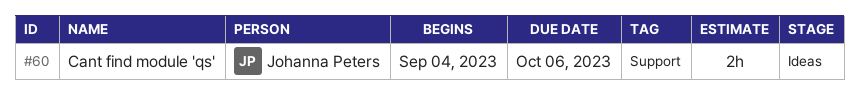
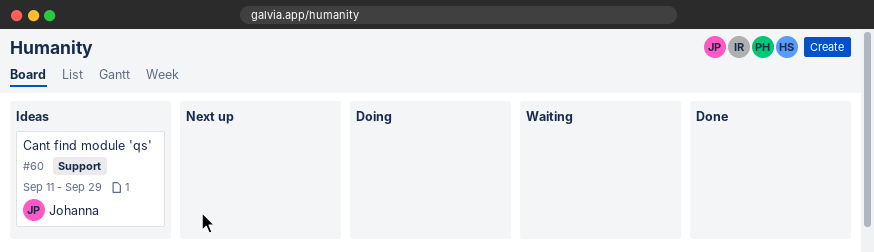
#60, start: Sep 4 -> Sep 11
#60, due: Oct 6 -> Sep 29

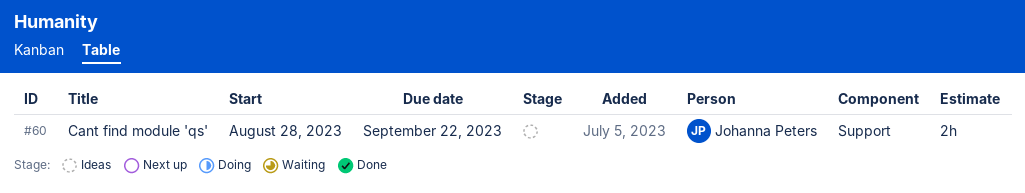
#60, start: Sep 11 -> Aug 28
#60, due: Sep 29 -> Sep 22

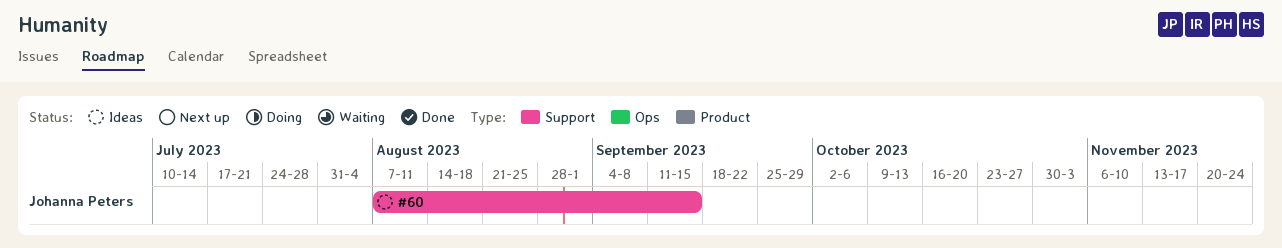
#60, start: Aug 28 -> Aug 7
#60, due: Sep 22 -> Sep 15

